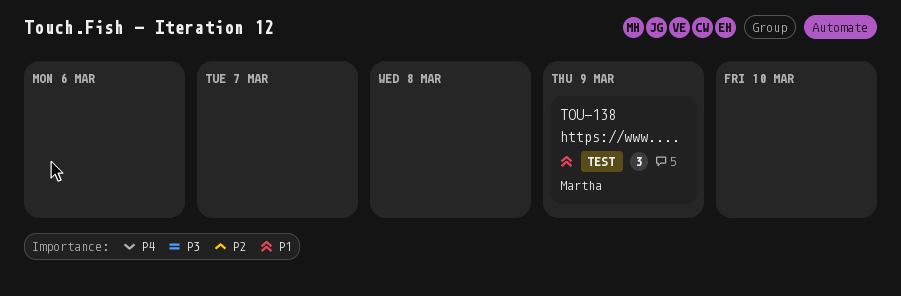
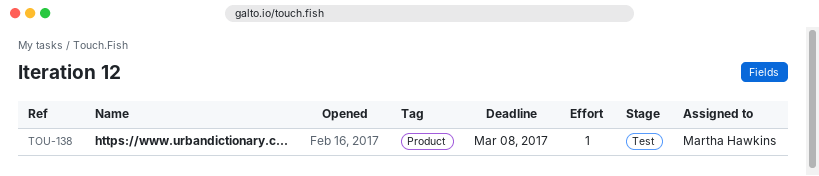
TOU-138, estimate: 3 -> 1
TOU-138, due: Mar 9 -> Mar 8

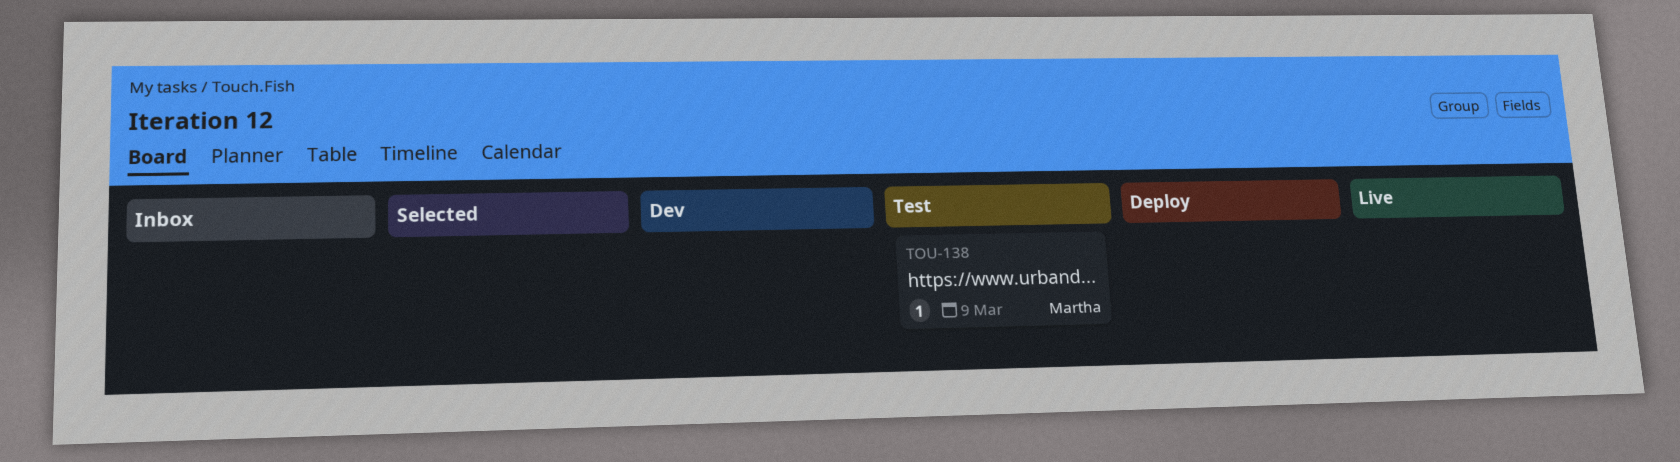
TOU-138, due: Mar 8 -> Mar 9

